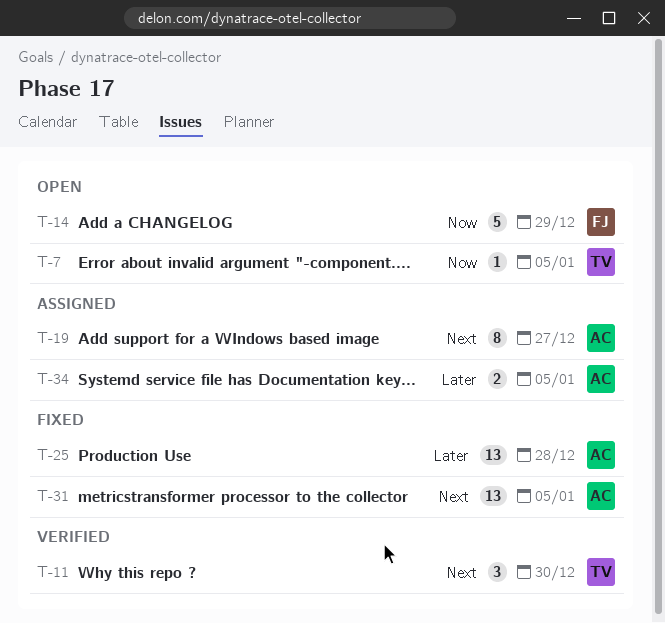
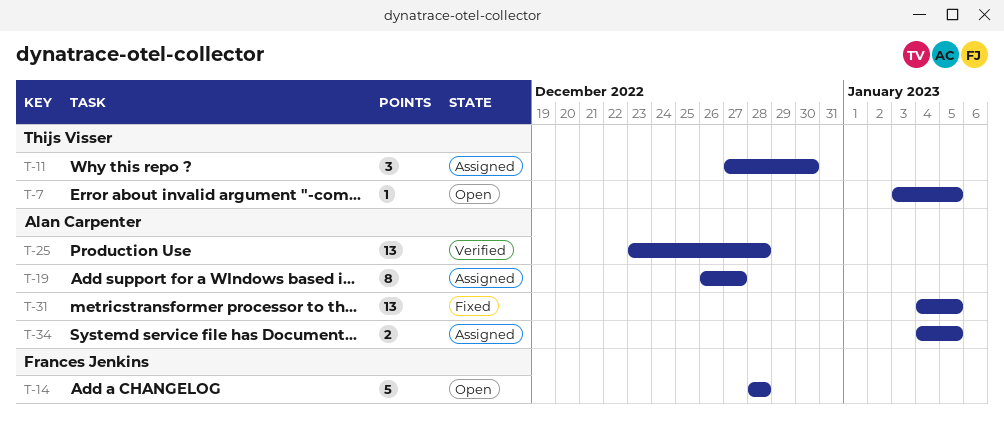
T-11, status: Verified -> Assigned
T-14, due: Dec 29 -> Dec 28
T-25, status: Fixed -> Verified

